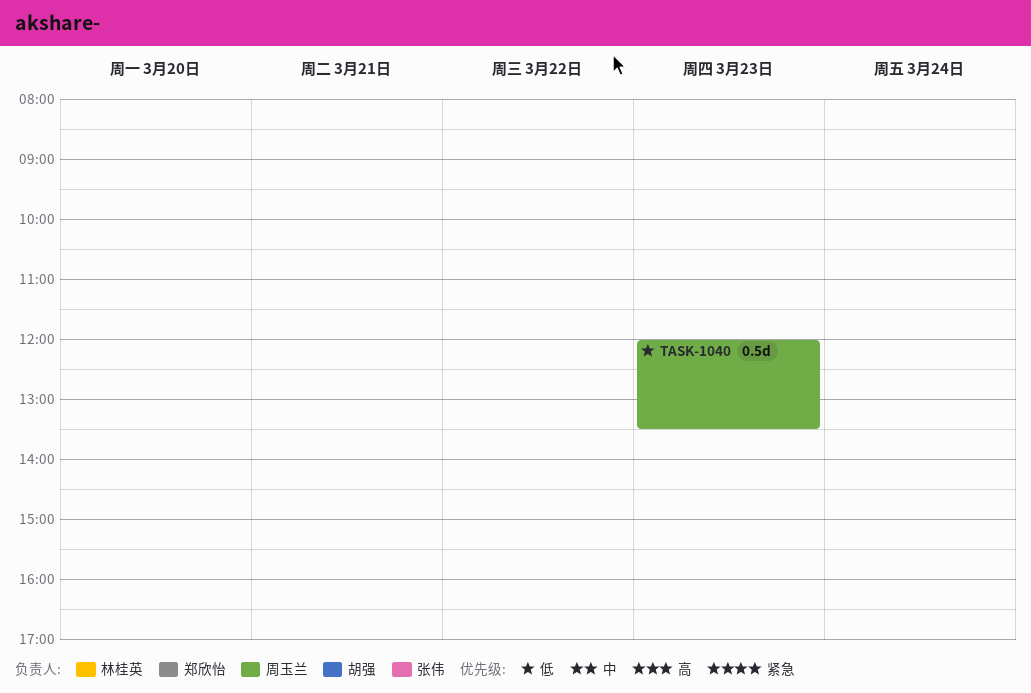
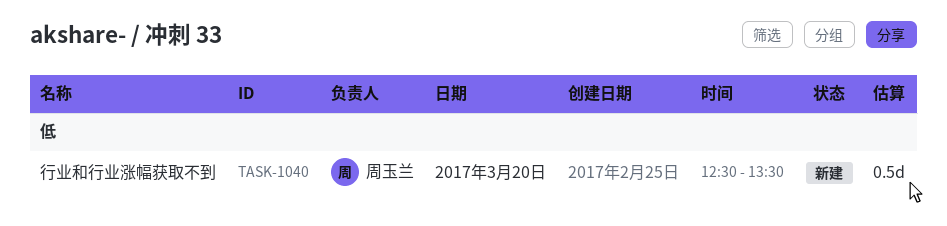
TASK-1040, day: Mar 23 -> Mar 20
TASK-1040, begins: 12:00 -> 12:30

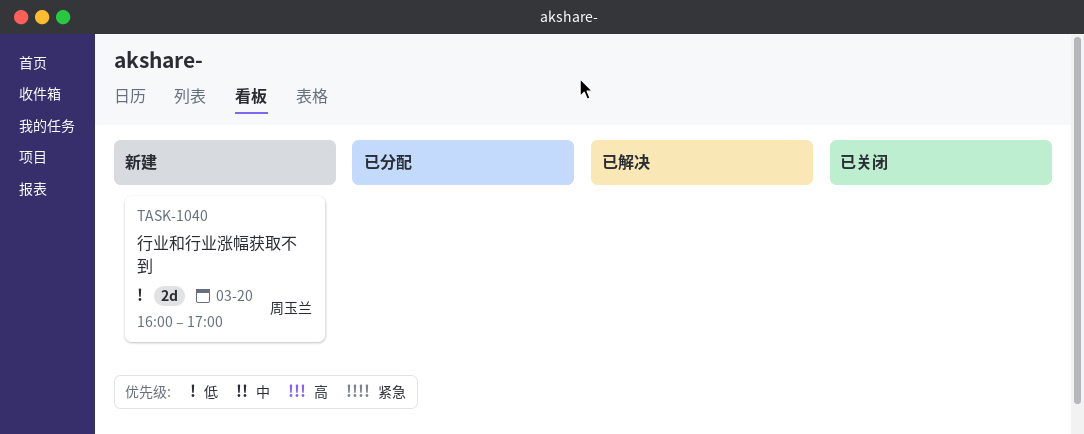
TASK-1040, estimate: 0.5d -> 2d
TASK-1040, begins: 12:30 -> 16:00
TASK-1040, ends: 13:30 -> 17:00

